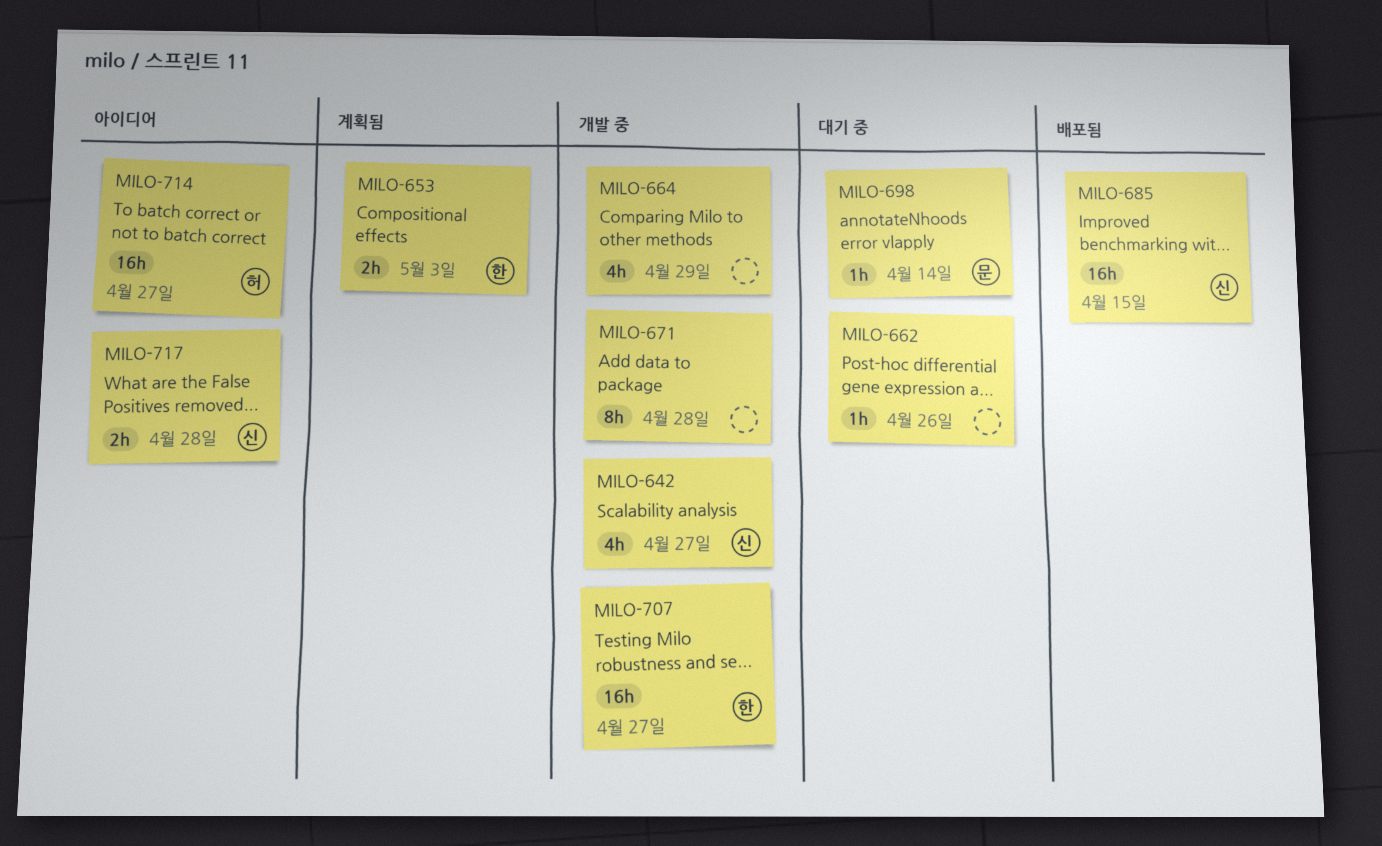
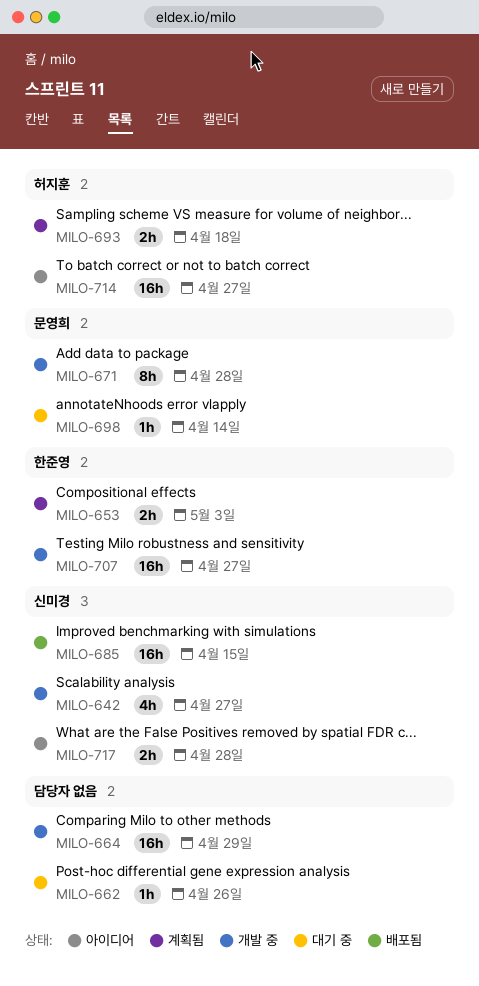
MILO-664, estimate: 4h -> 16h
MILO-671, owner: none -> 문영희
MILO-693: none -> present

